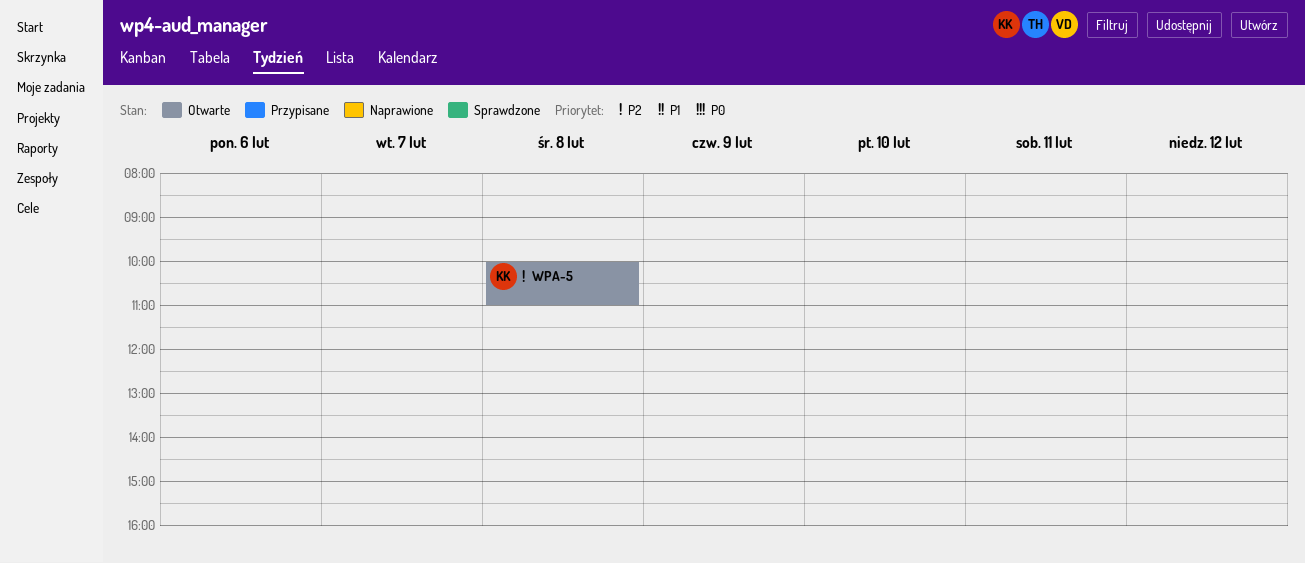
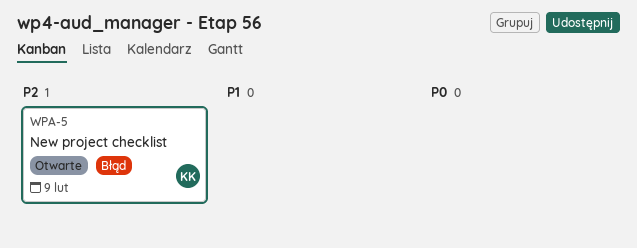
WPA-5, day: Feb 8 -> Feb 9

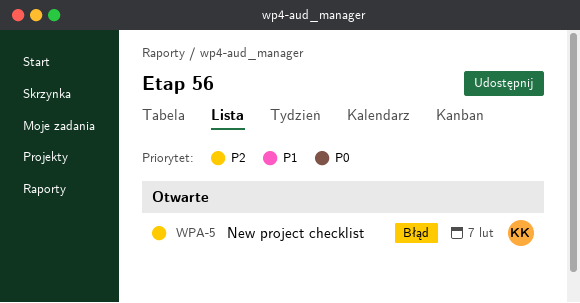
WPA-5, day: Feb 9 -> Feb 7

